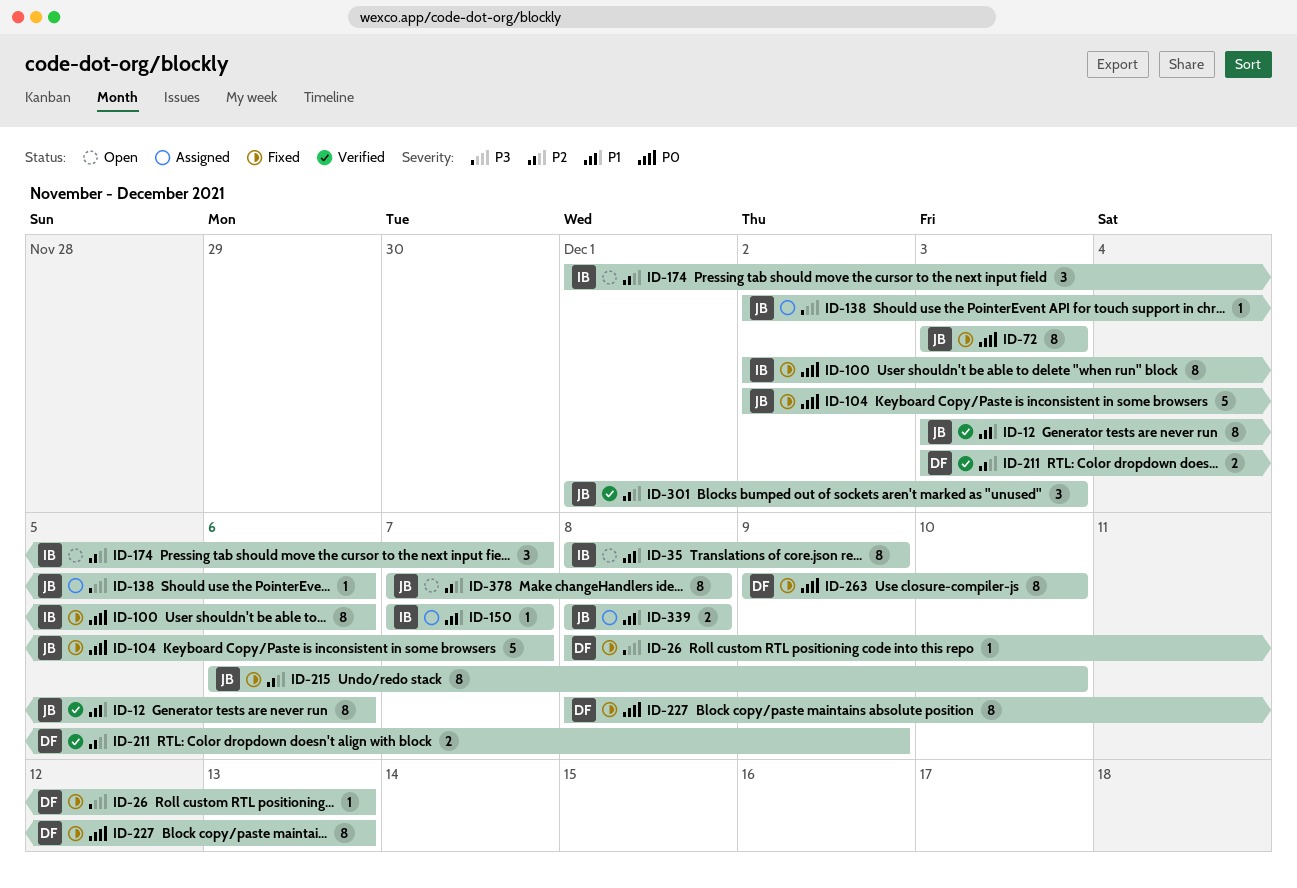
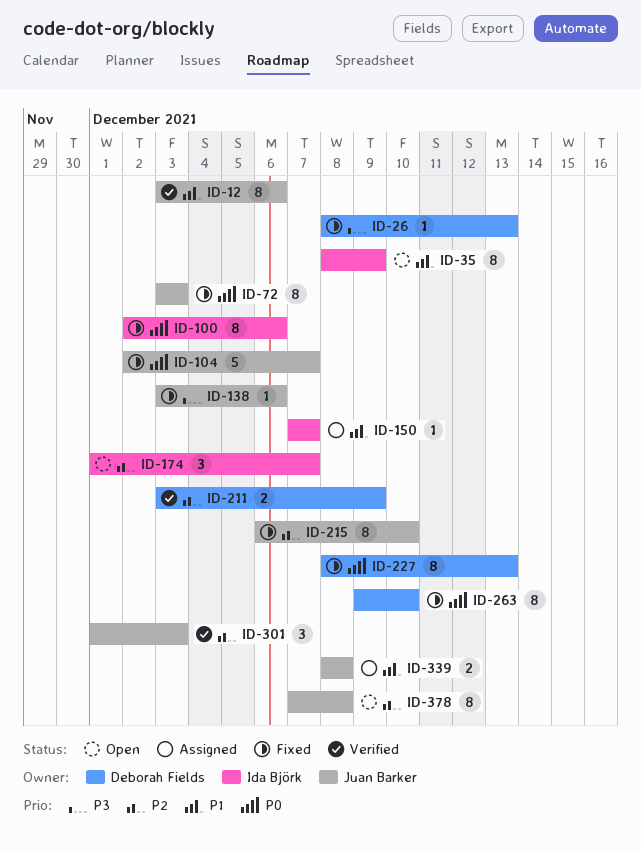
ID-138, status: Assigned -> Fixed
ID-138, start: Dec 2 -> Dec 3

